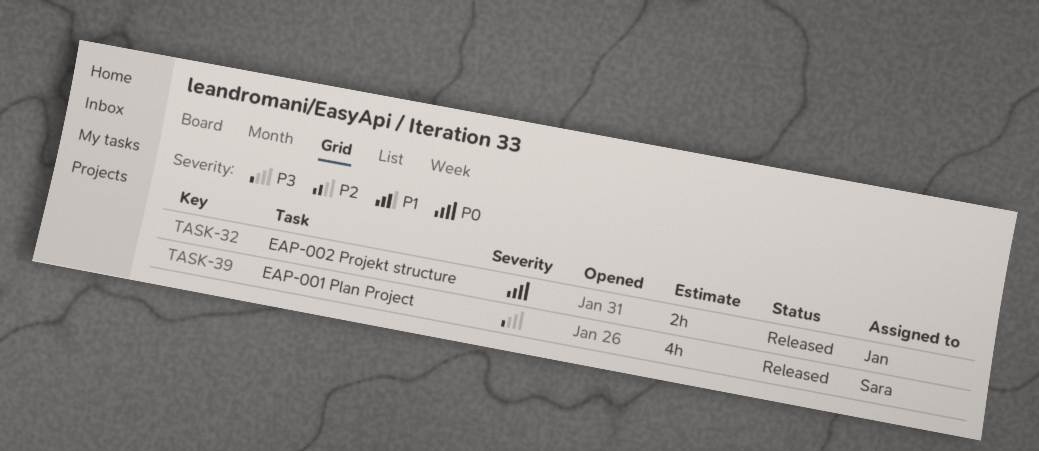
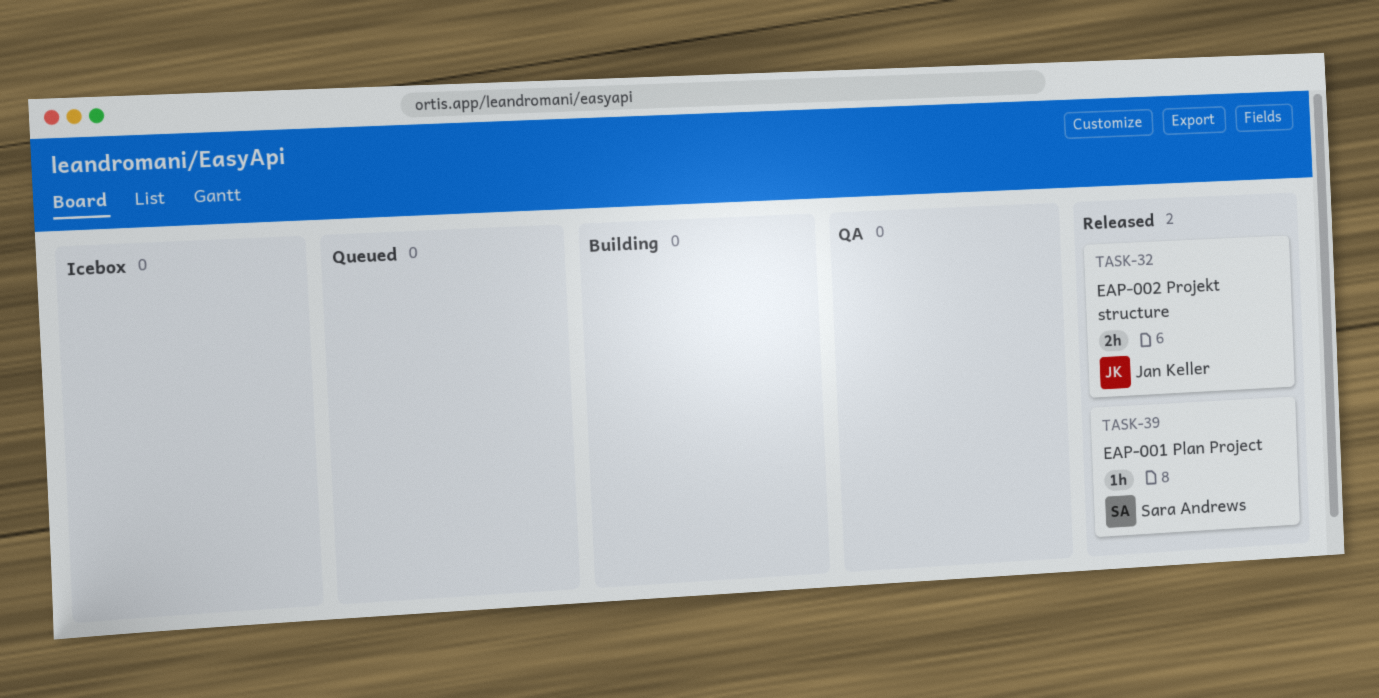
TASK-39, estimate: 4h -> 1h

